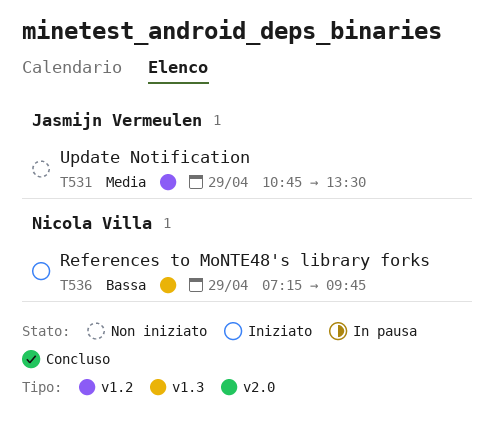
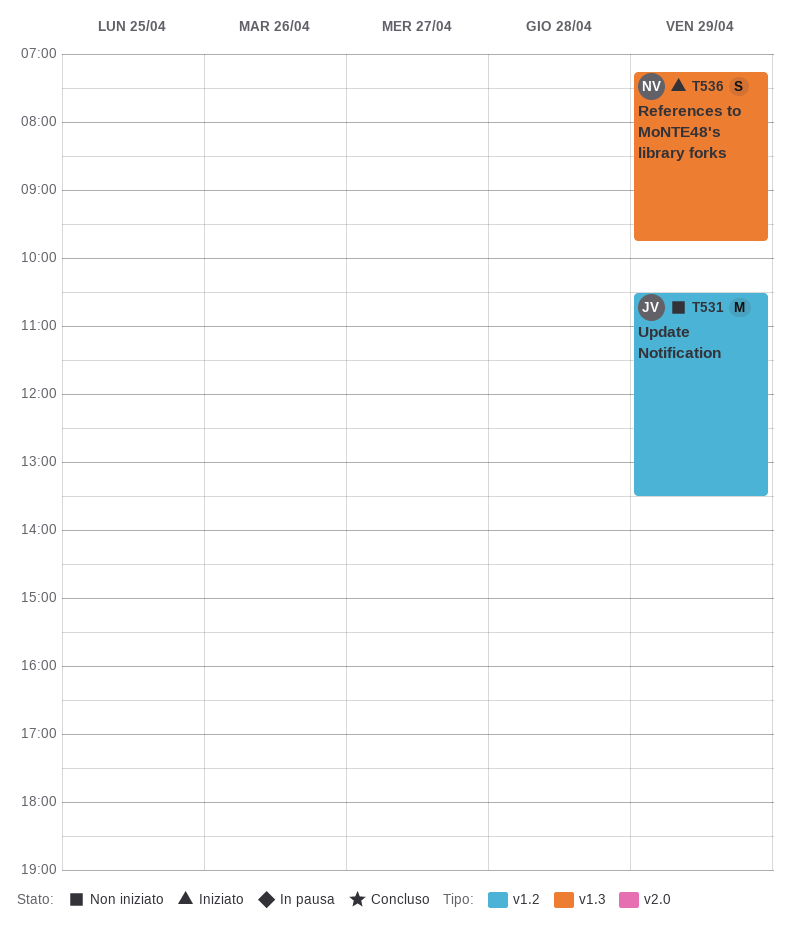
T531, begins: 10:45 -> 10:30

